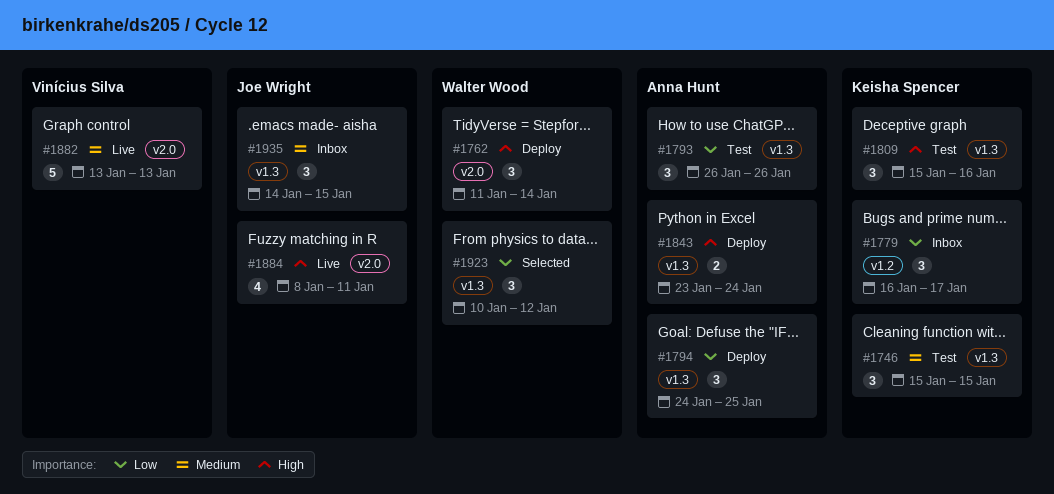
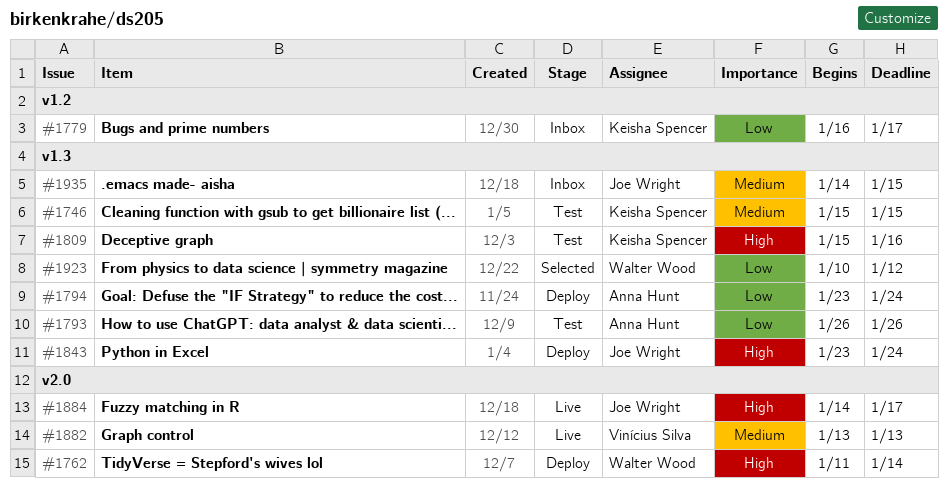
#1794, start: Jan 24 -> Jan 23
#1794, due: Jan 25 -> Jan 24
#1843, owner: Anna Hunt -> Joe Wright
#1884, start: Jan 8 -> Jan 14
#1884, due: Jan 11 -> Jan 17

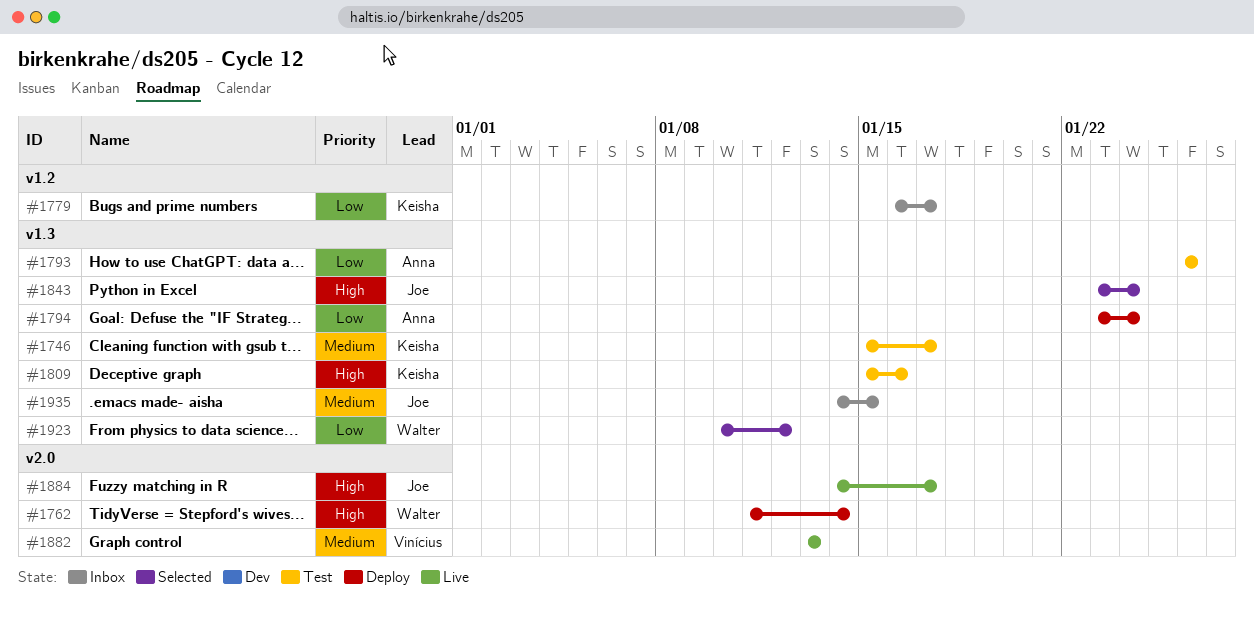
#1746, due: Jan 15 -> Jan 17
#1843, status: Deploy -> Selected

